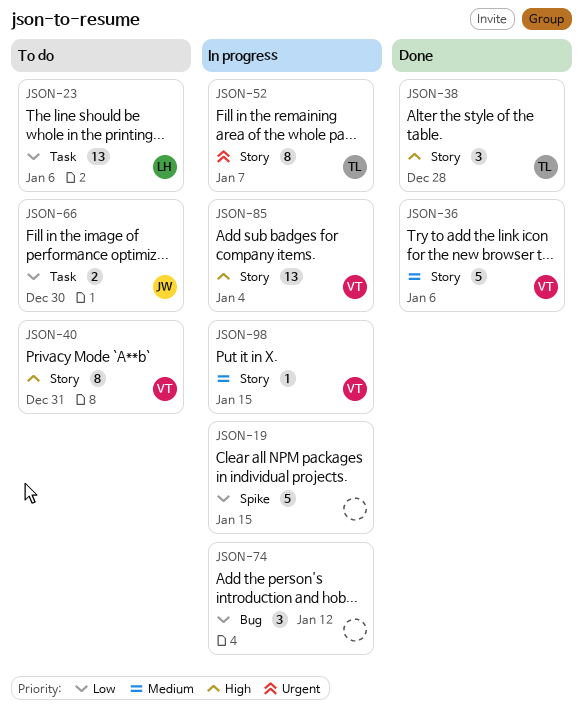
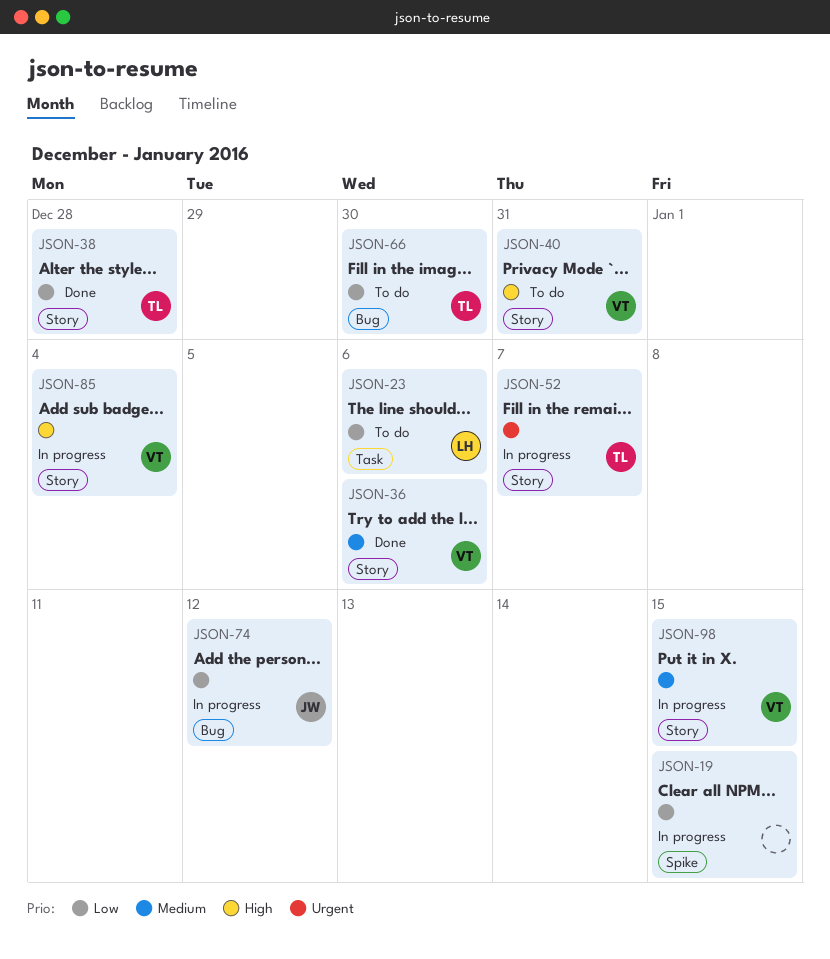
JSON-38, priority: High -> Low
JSON-66, owner: JW -> TL
JSON-66, label: Task -> Bug
JSON-74, owner: none -> JW

